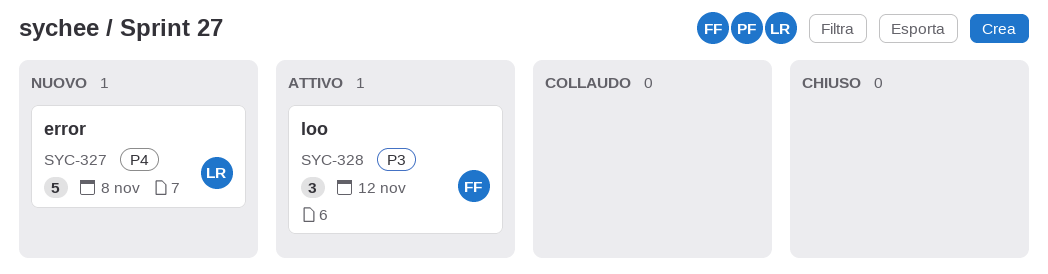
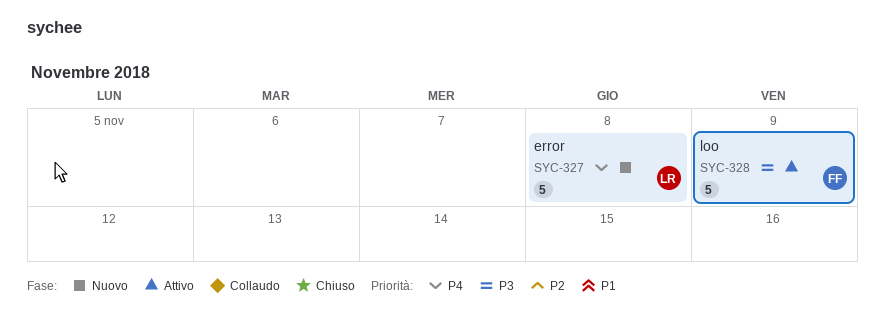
SYC-328, estimate: 3 -> 5
SYC-328, due: Nov 12 -> Nov 9

